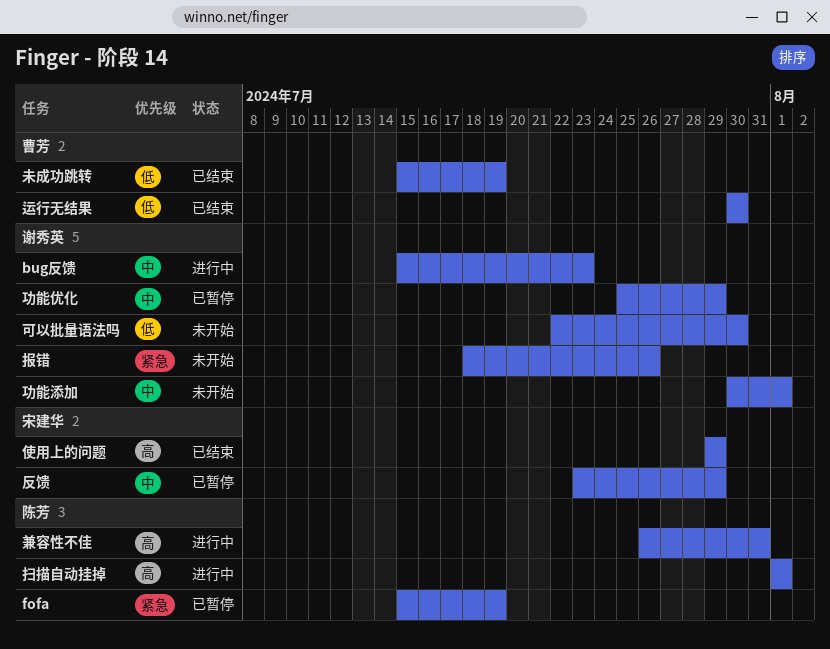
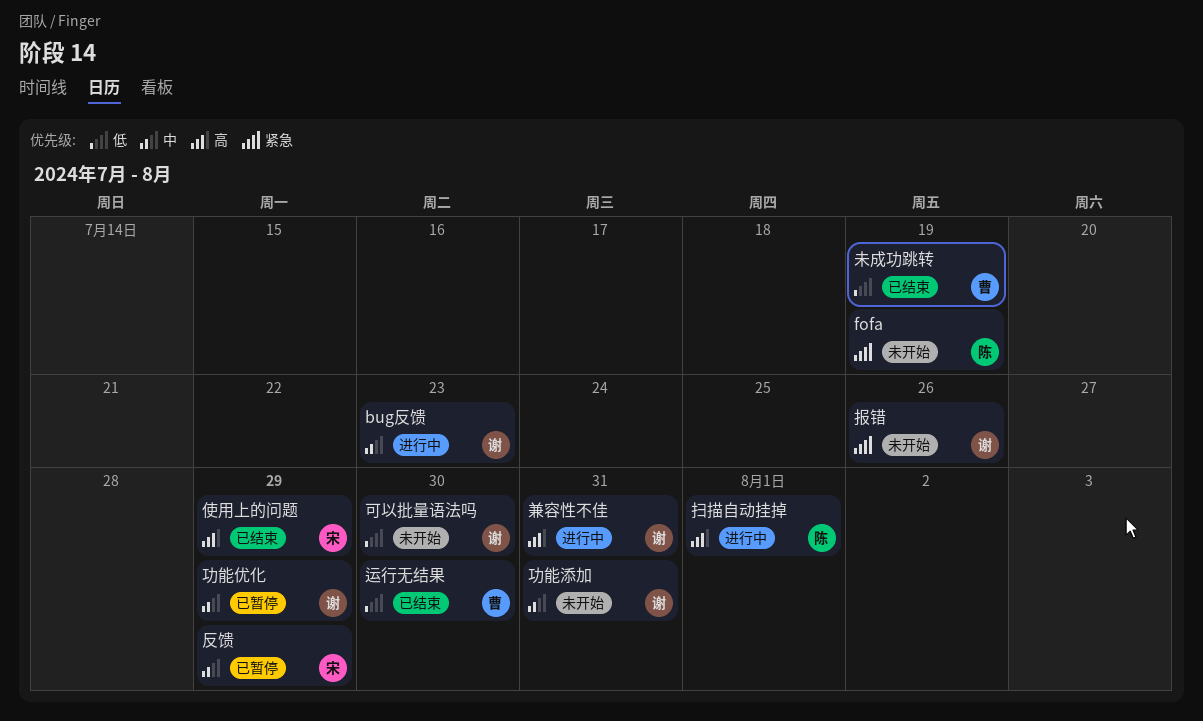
fofa, status: 已暂停 -> 未开始
兼容性不佳, owner: 陈芳 -> 谢秀英
功能添加, due: Aug 1 -> Jul 31

